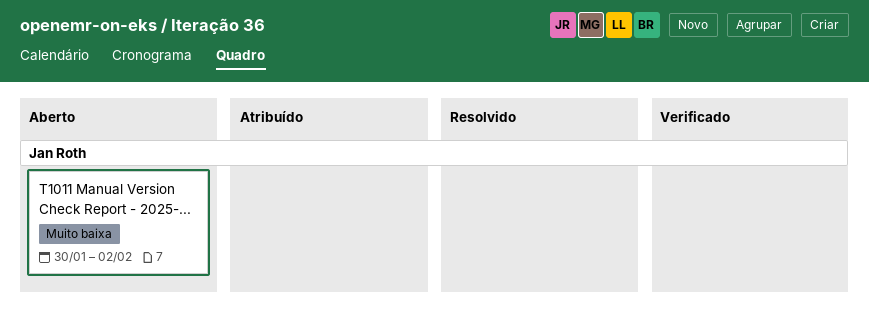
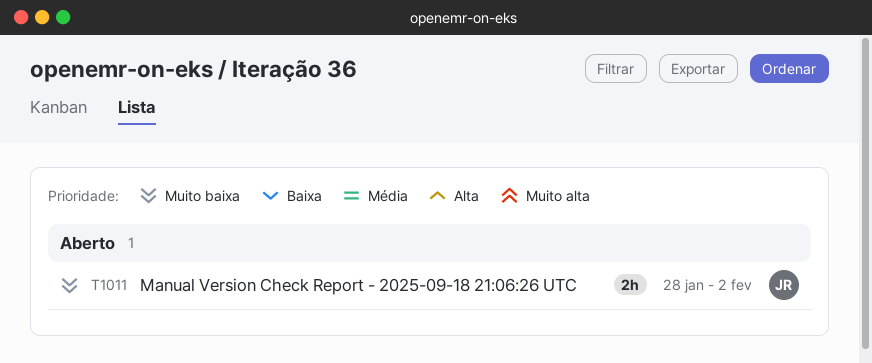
T1011, start: Jan 30 -> Jan 28

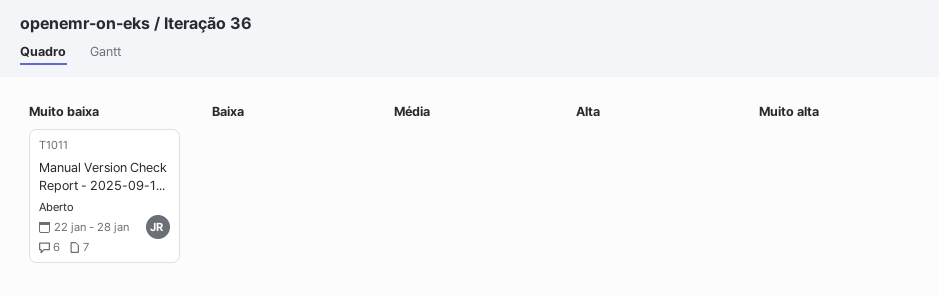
T1011, start: Jan 28 -> Jan 22
T1011, due: Feb 2 -> Jan 28

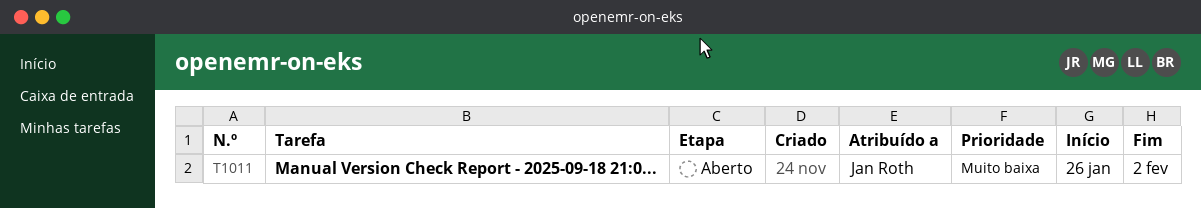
T1011, start: Jan 22 -> Jan 26
T1011, due: Jan 28 -> Feb 2

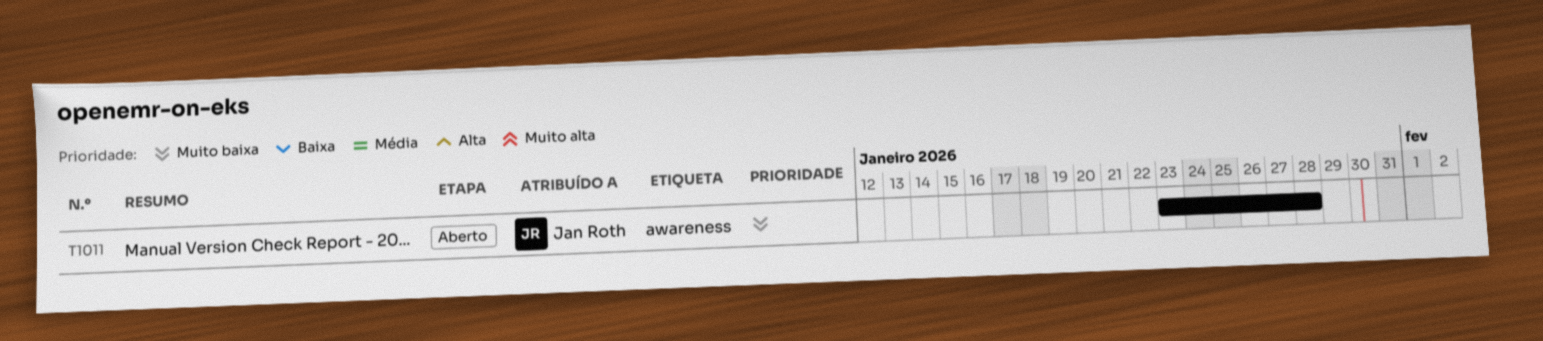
T1011, start: Jan 26 -> Jan 23
T1011, due: Feb 2 -> Jan 28

